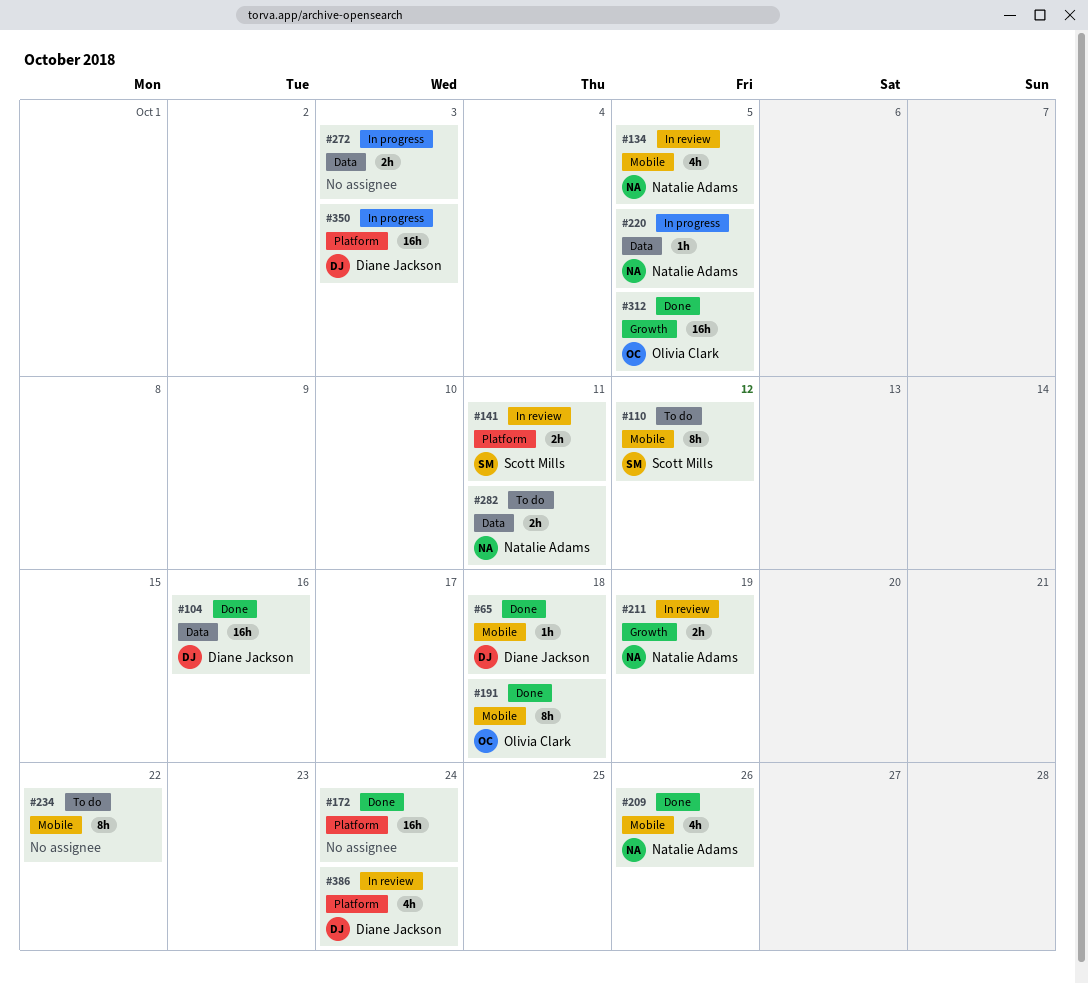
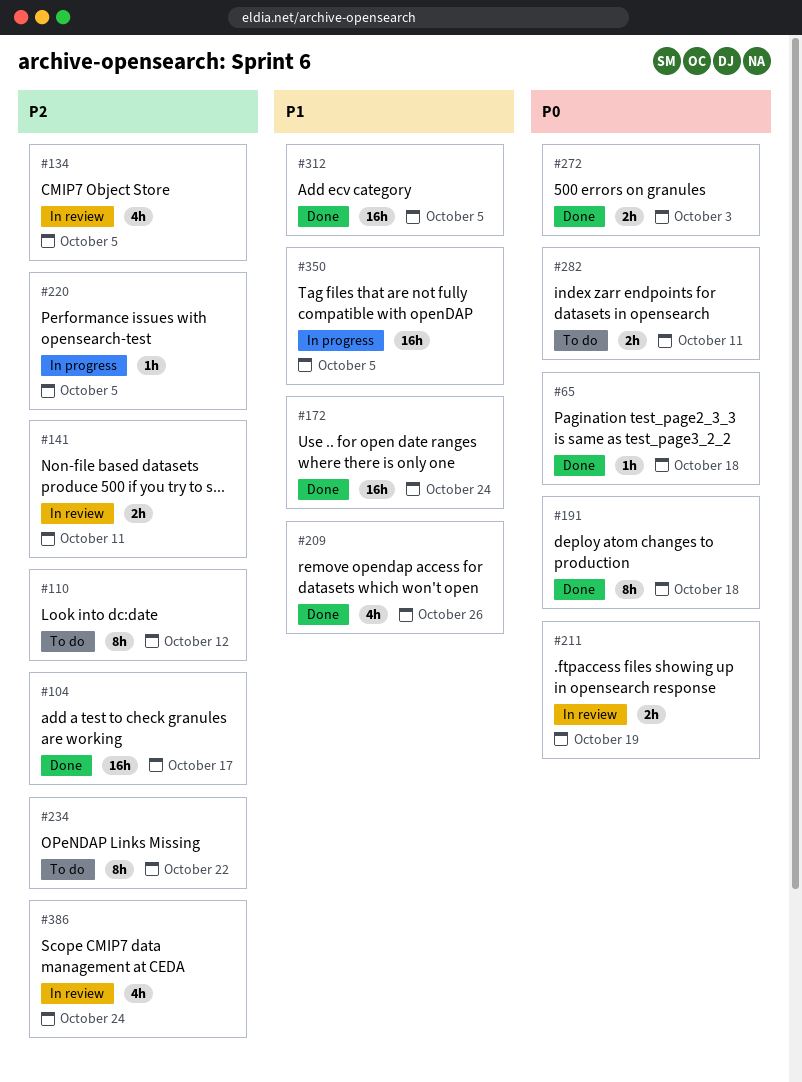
#104, due: Oct 16 -> Oct 17
#272, status: In progress -> Done
#350, due: Oct 3 -> Oct 5

